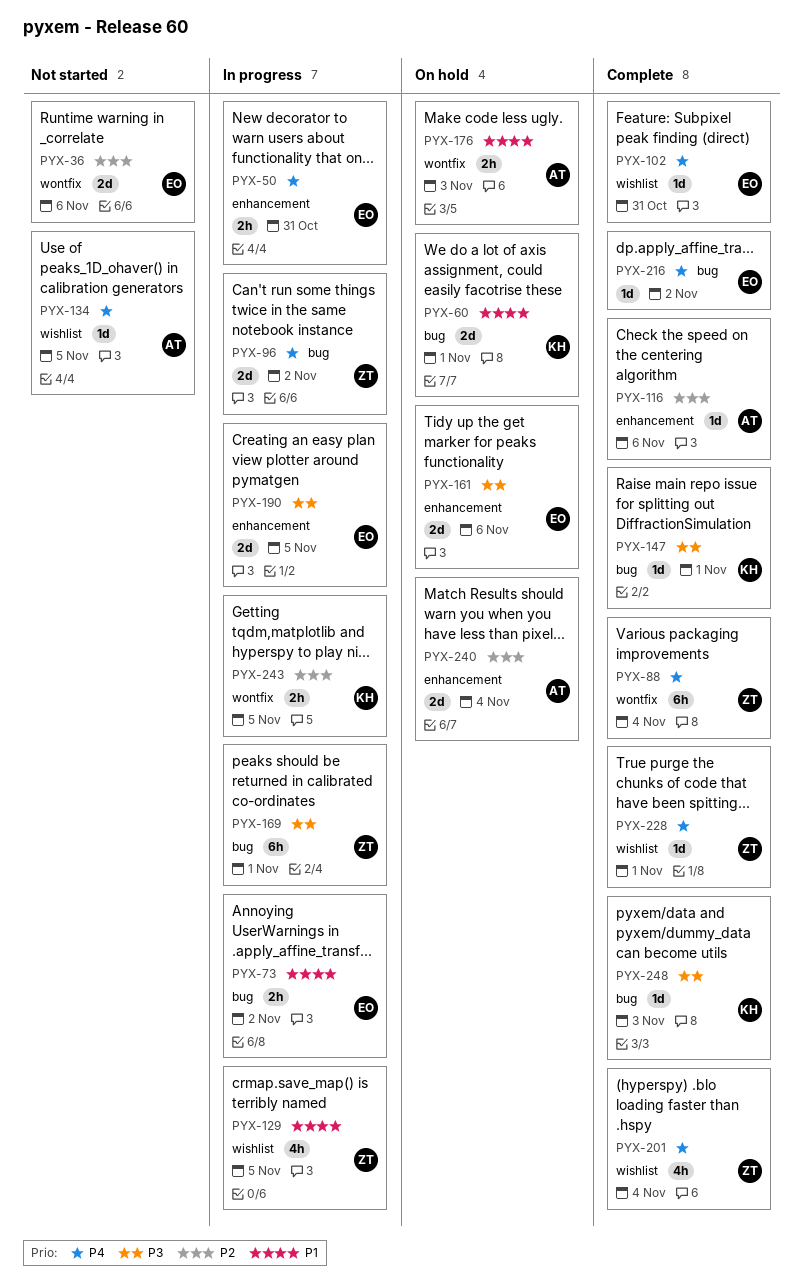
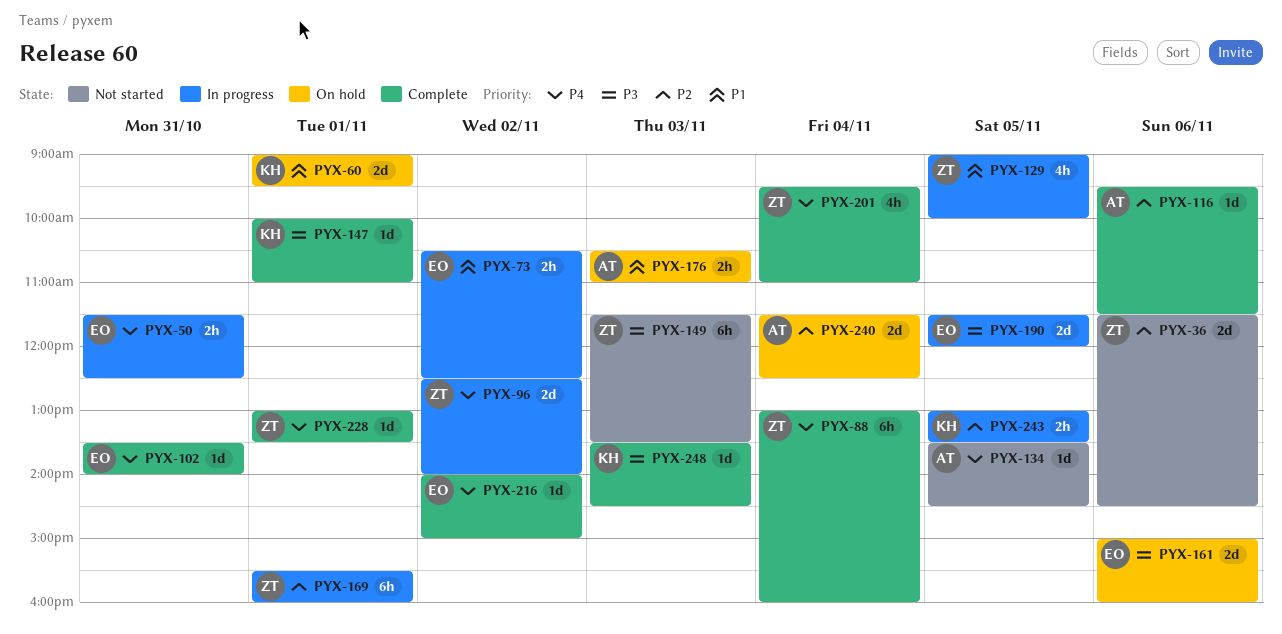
PYX-36, owner: EO -> ZT
PYX-149: none -> present
PYX-169, priority: P3 -> P2

